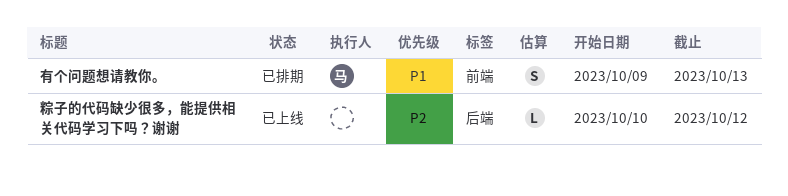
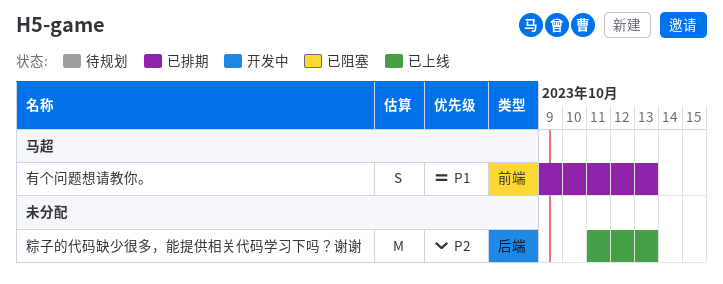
粽子的代码缺少很多，能提供相关代码学习下吗？谢谢, estimate: L -> M
粽子的代码缺少很多，能提供相关代码学习下吗？谢谢, start: Oct 10 -> Oct 11
粽子的代码缺少很多，能提供相关代码学习下吗？谢谢, due: Oct 12 -> Oct 13

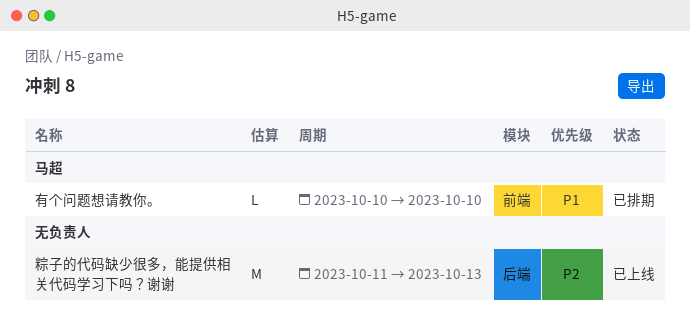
有个问题想请教你。, estimate: S -> L
有个问题想请教你。, start: Oct 9 -> Oct 10
有个问题想请教你。, due: Oct 13 -> Oct 10

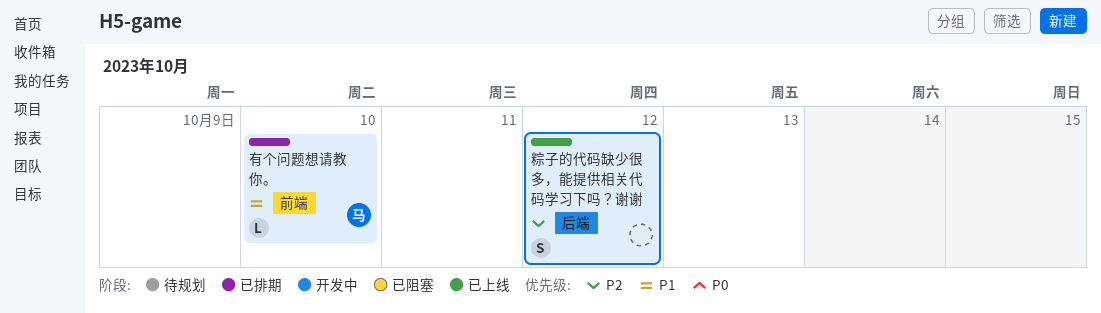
粽子的代码缺少很多，能提供相关代码学习下吗？谢谢, estimate: M -> S
粽子的代码缺少很多，能提供相关代码学习下吗？谢谢, due: Oct 13 -> Oct 12

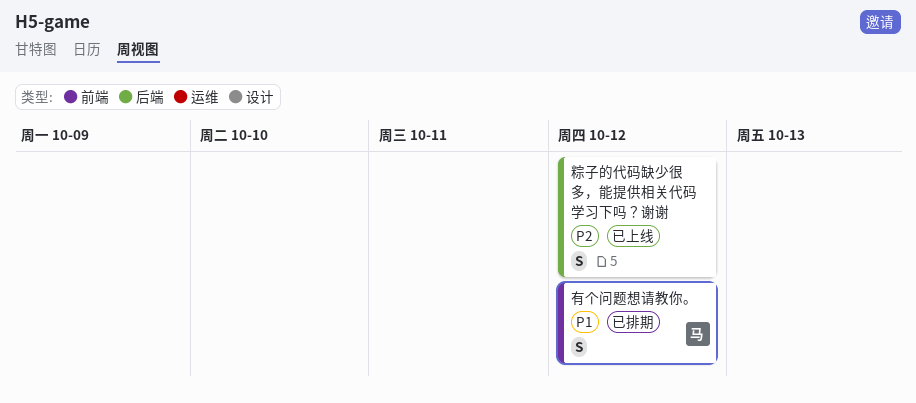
有个问题想请教你。, estimate: L -> S
有个问题想请教你。, due: Oct 10 -> Oct 12

